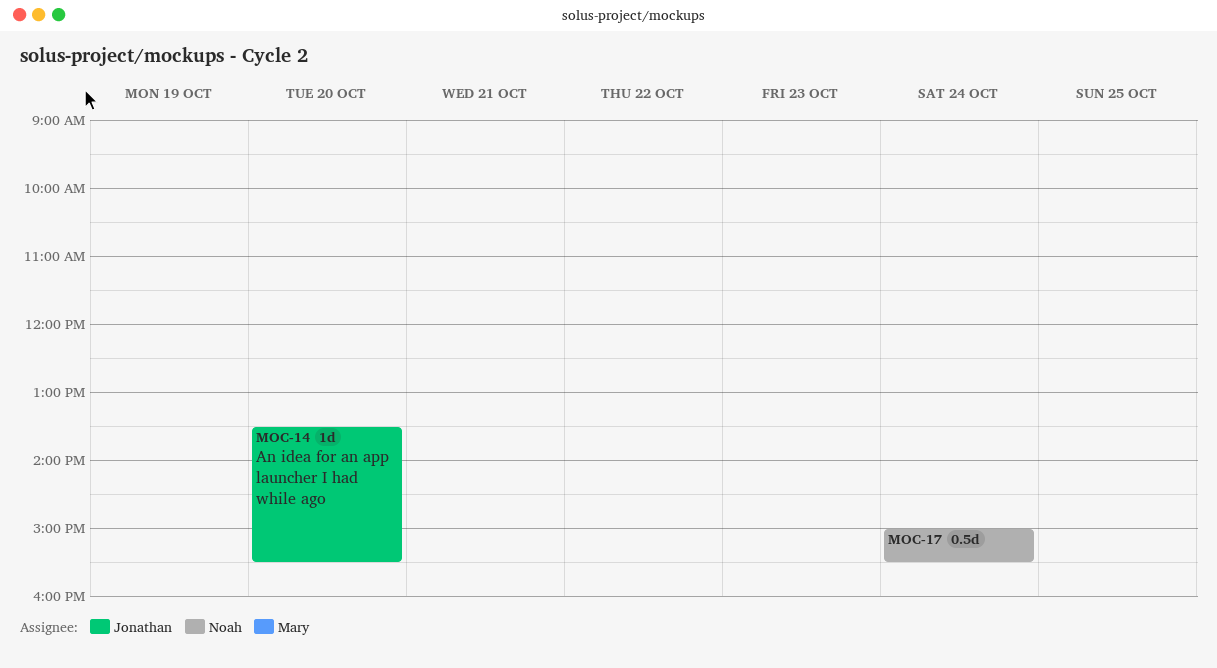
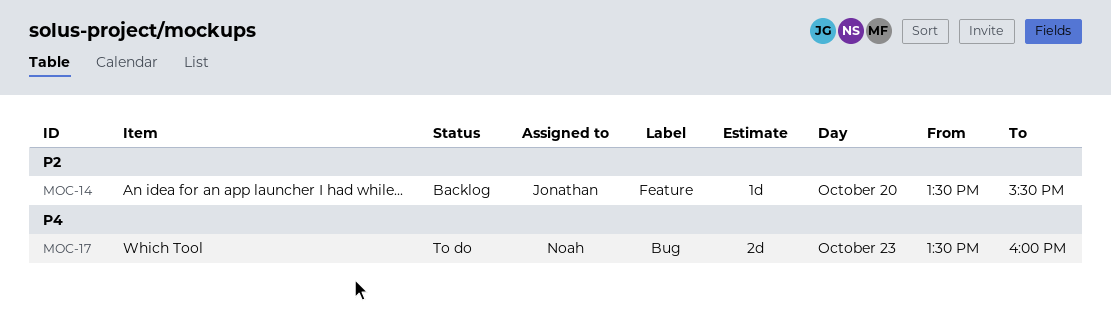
MOC-17, estimate: 0.5d -> 2d
MOC-17, day: Oct 24 -> Oct 23
MOC-17, begins: 15:00 -> 13:30
MOC-17, ends: 15:30 -> 16:00

